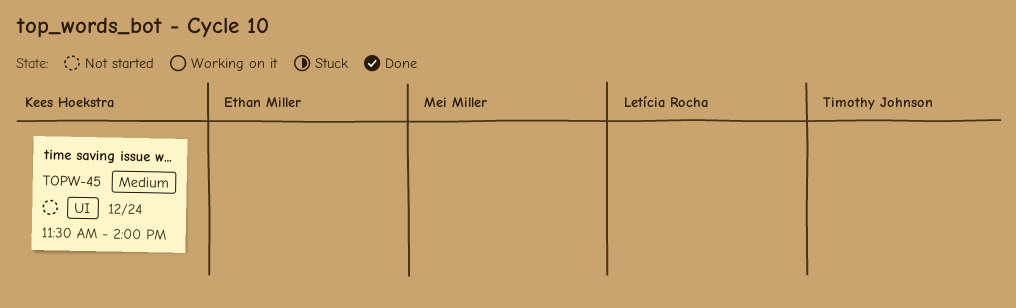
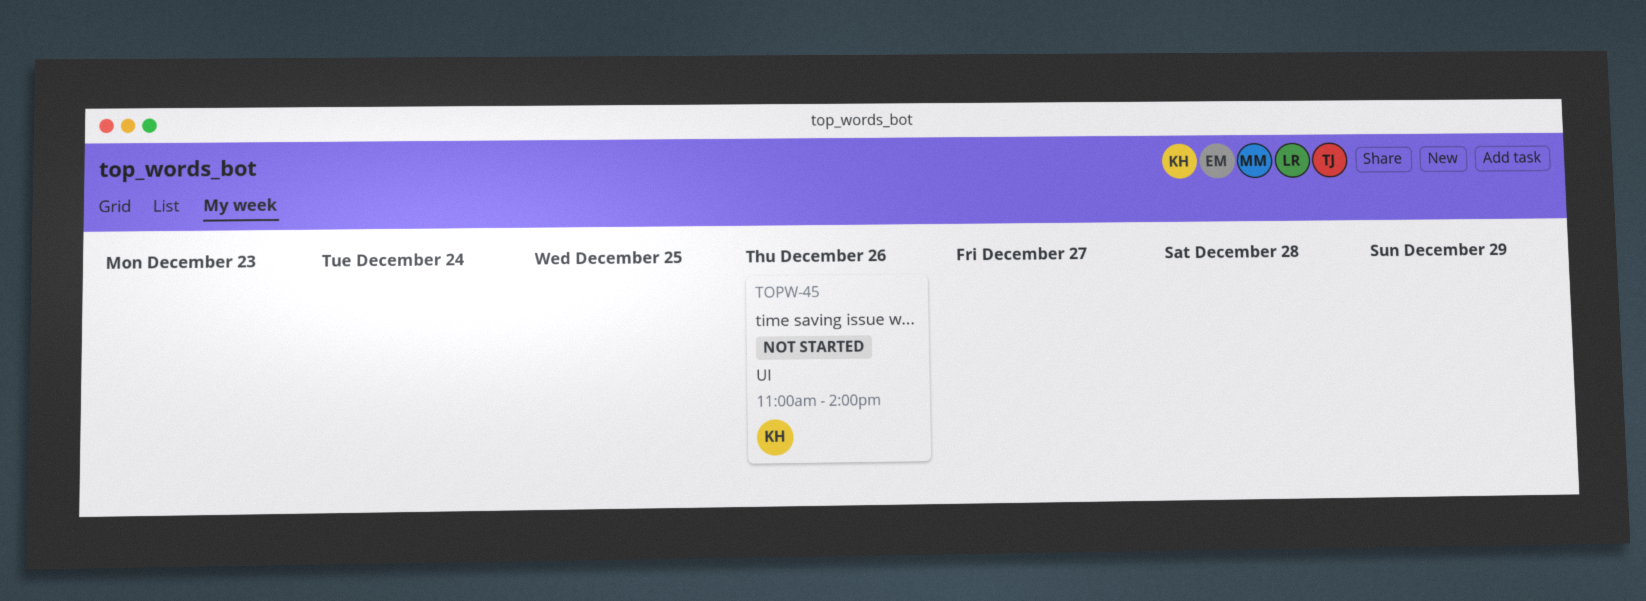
TOPW-45, day: Dec 24 -> Dec 26
TOPW-45, begins: 11:30 -> 11:00

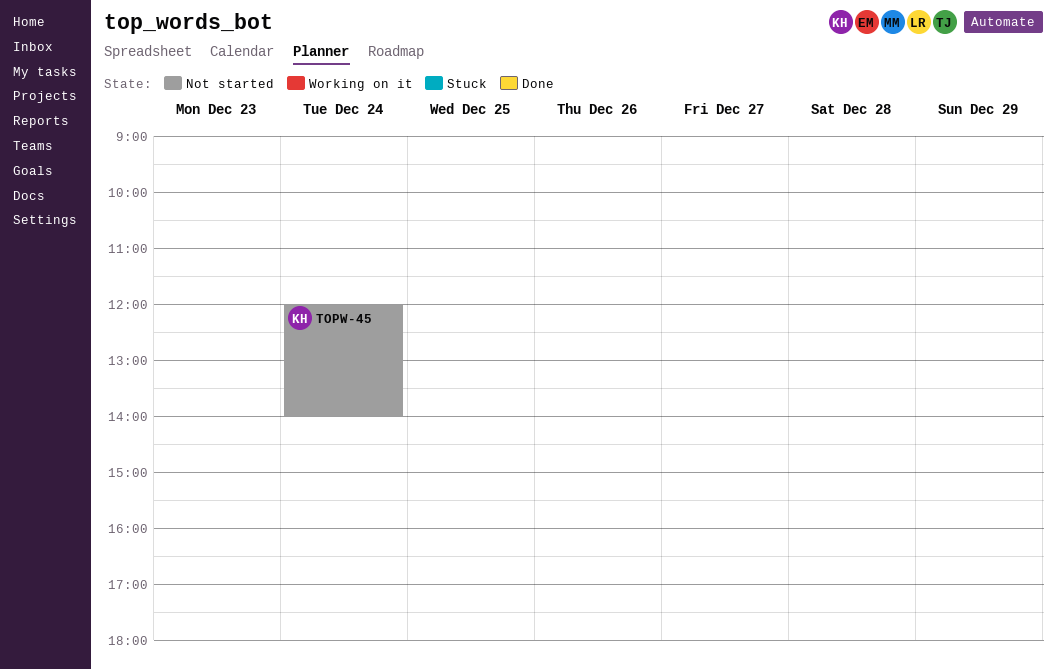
TOPW-45, day: Dec 26 -> Dec 24
TOPW-45, begins: 11:00 -> 12:00

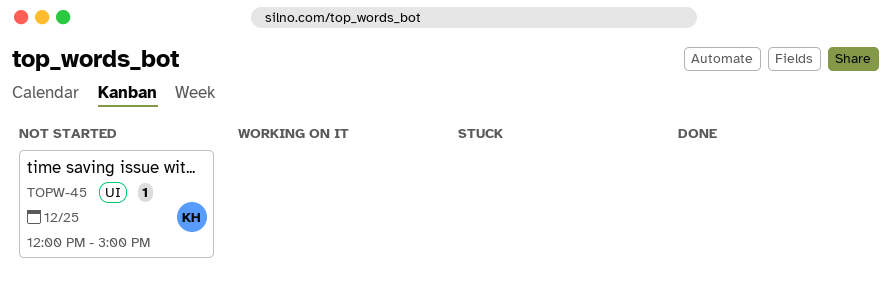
TOPW-45, day: Dec 24 -> Dec 25
TOPW-45, ends: 14:00 -> 15:00

